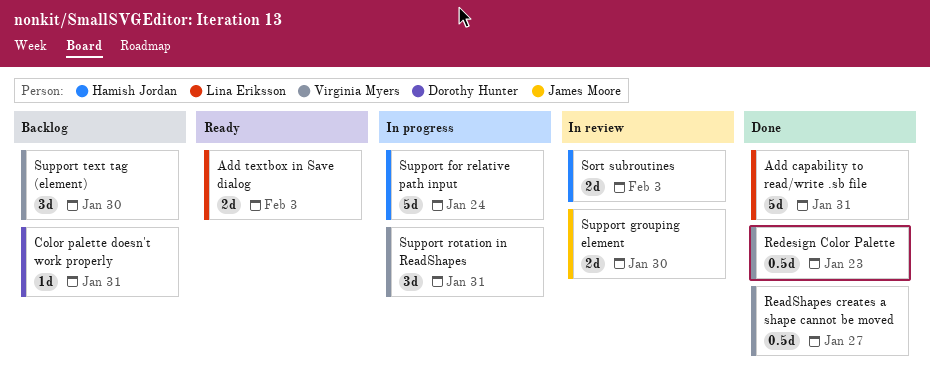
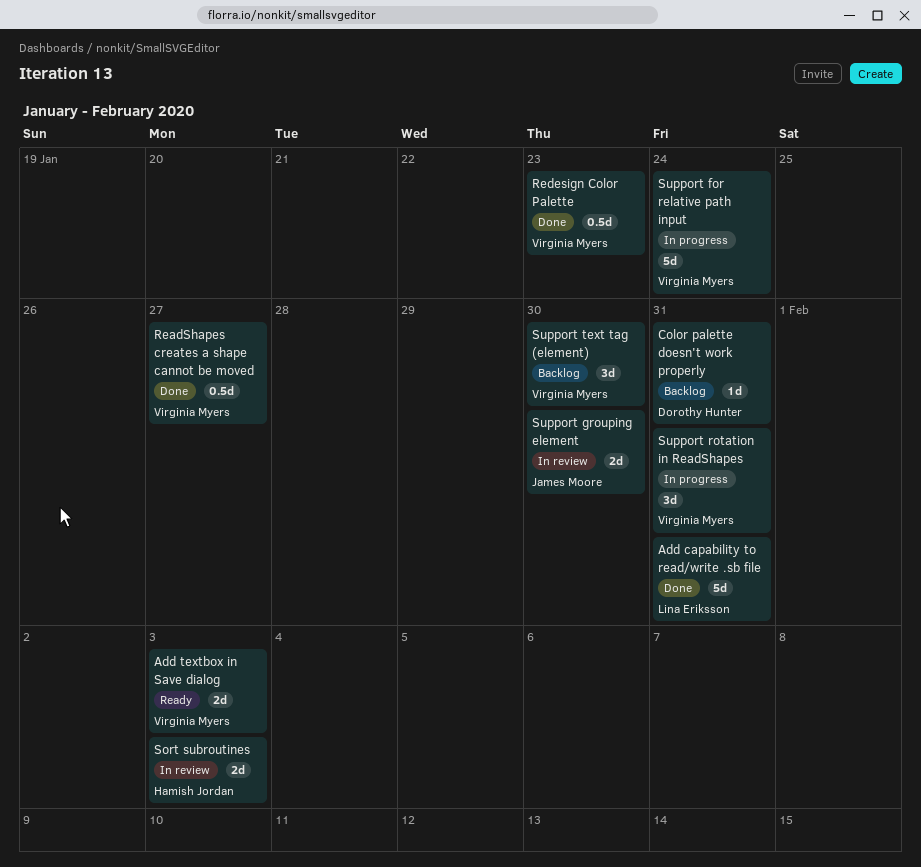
Add textbox in Save dialog, owner: Lina Eriksson -> Virginia Myers
Support for relative path input, owner: Hamish Jordan -> Virginia Myers

